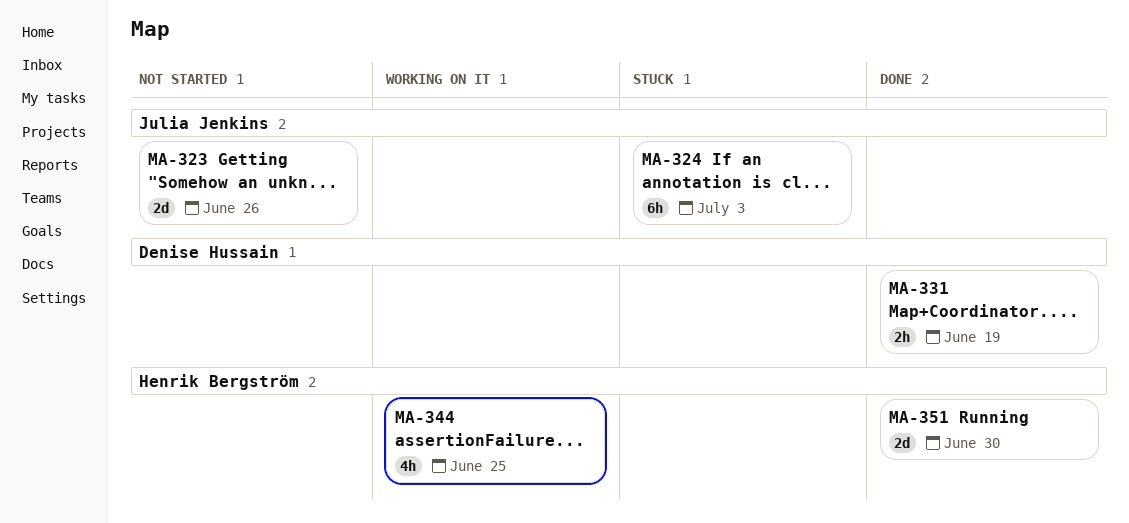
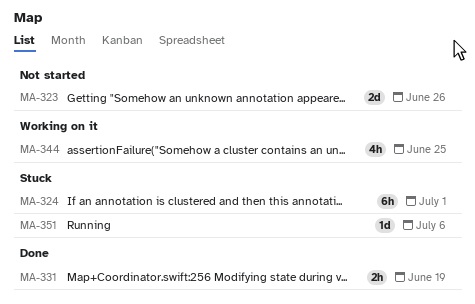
MA-324, due: Jul 3 -> Jul 1
MA-351, status: Done -> Stuck
MA-351, estimate: 2d -> 1d
MA-351, due: Jun 30 -> Jul 6

